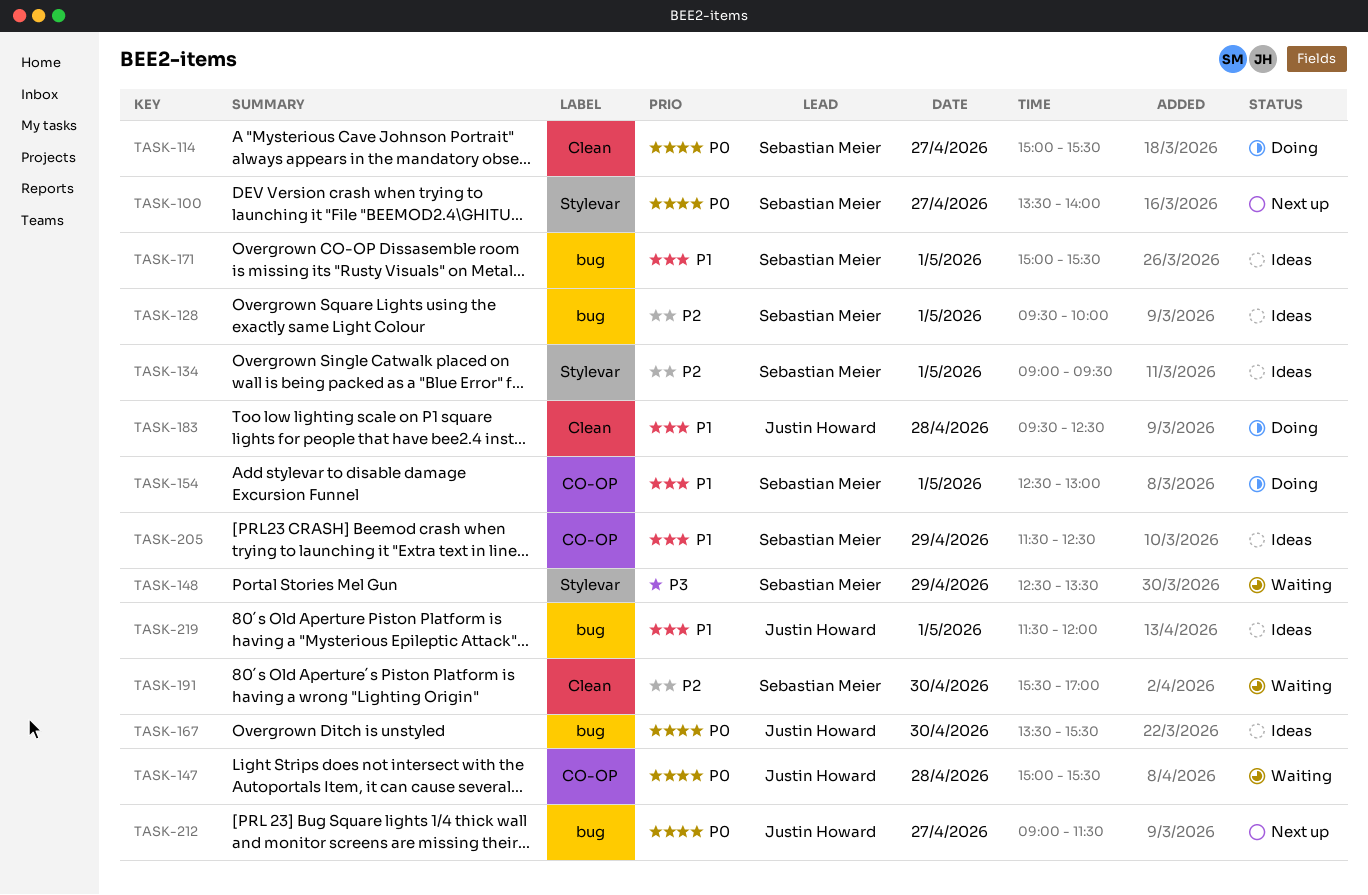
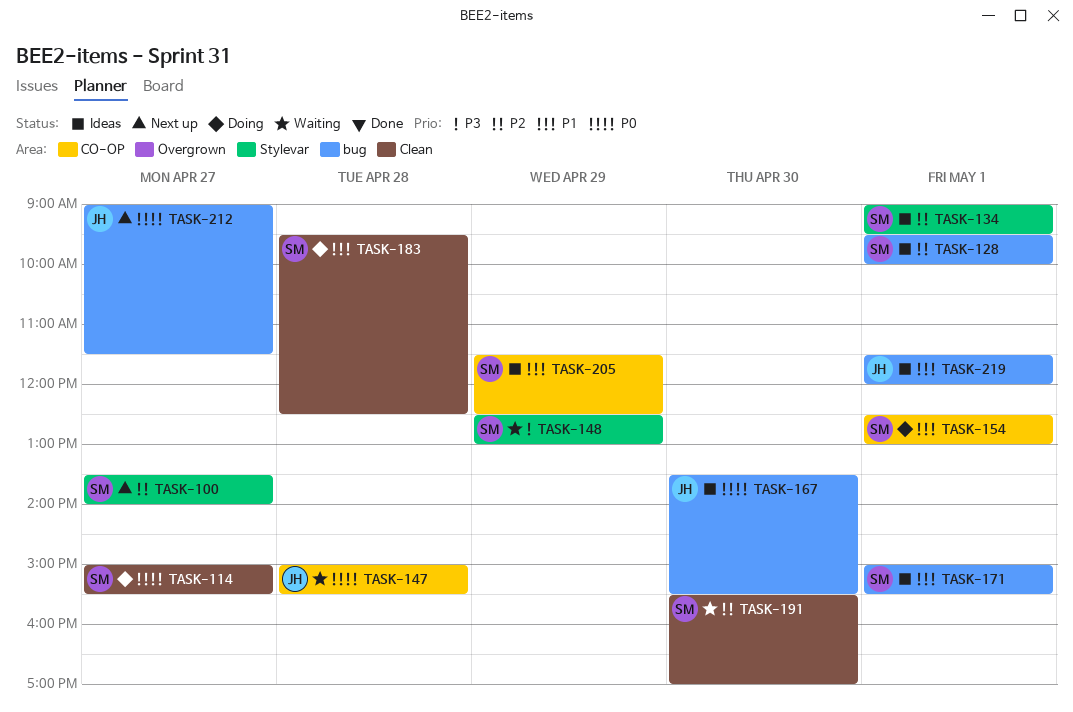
TASK-100, priority: P0 -> P2
TASK-148, ends: 13:30 -> 13:00
TASK-183, owner: Justin Howard -> Sebastian Meier

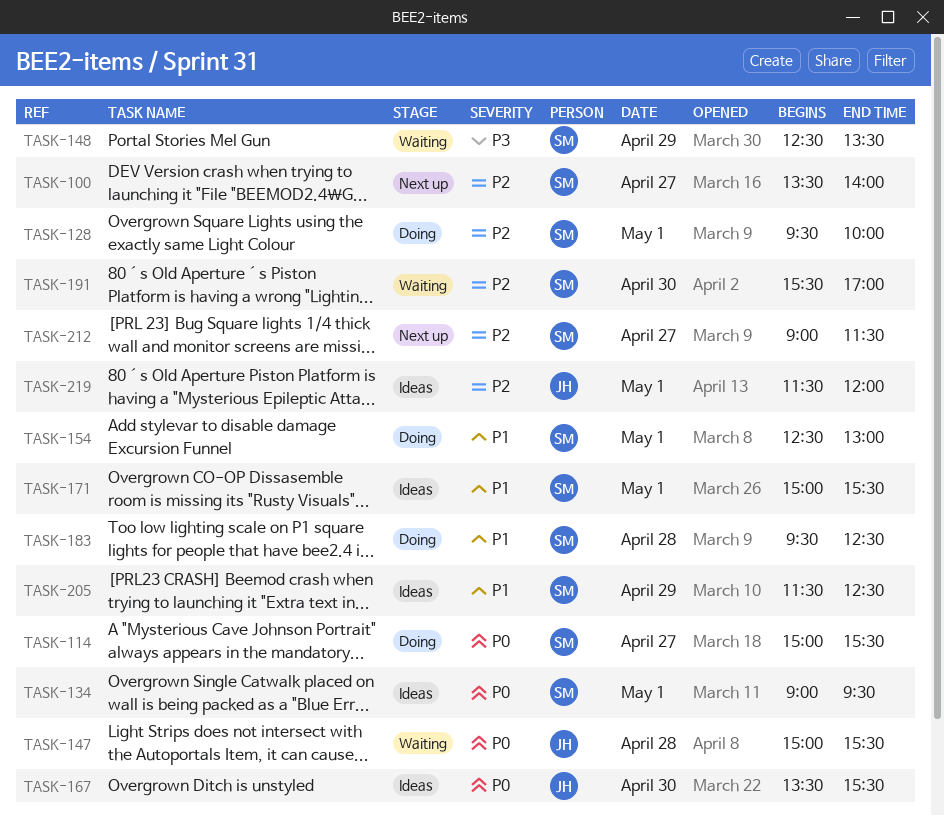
TASK-128, status: Ideas -> Doing
TASK-134, priority: P2 -> P0
TASK-148, ends: 13:00 -> 13:30
TASK-212, owner: JH -> SM
TASK-212, priority: P0 -> P2
TASK-219, priority: P1 -> P2

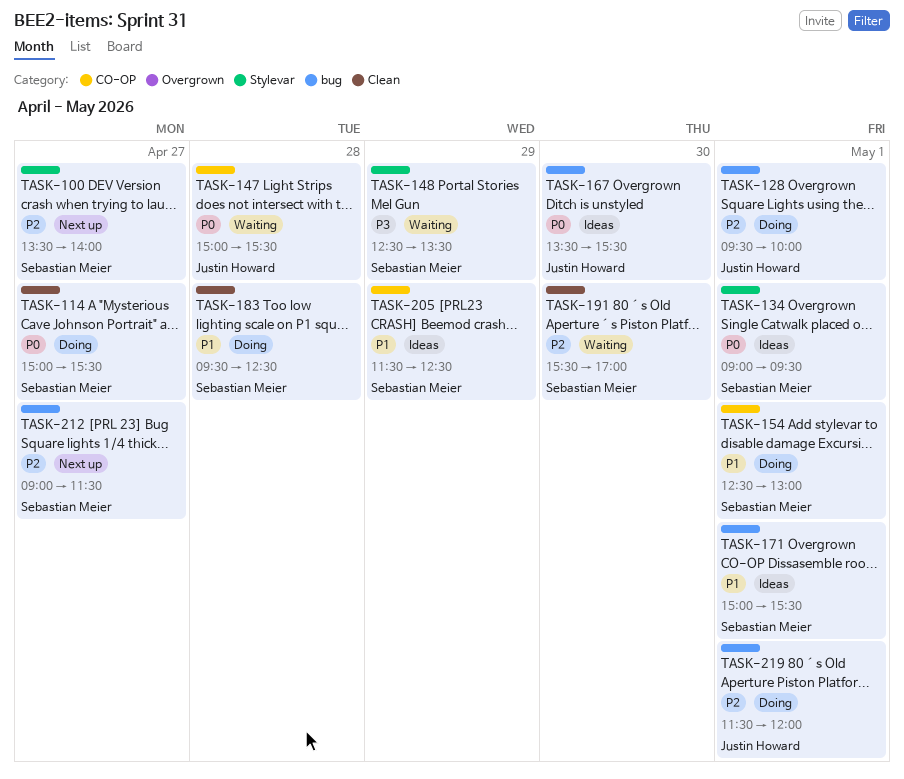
TASK-128, owner: Sebastian Meier -> Justin Howard
TASK-219, status: Ideas -> Doing

